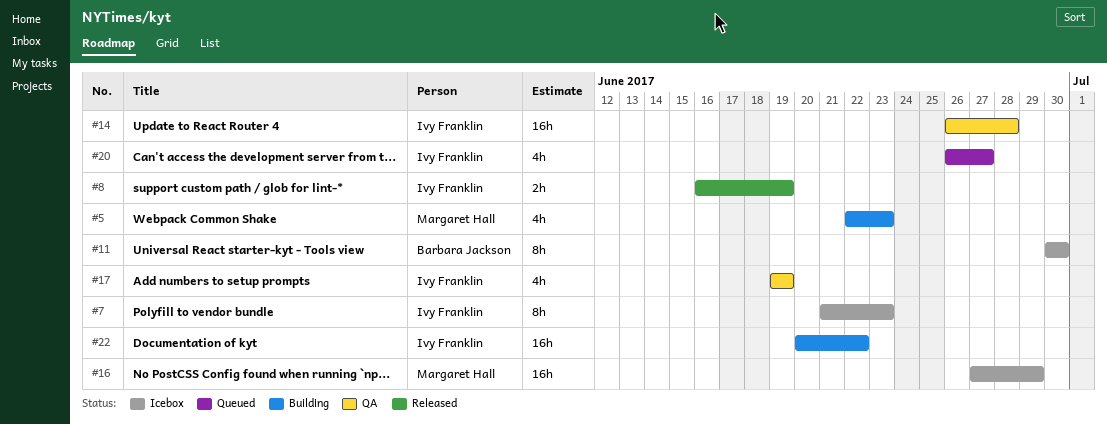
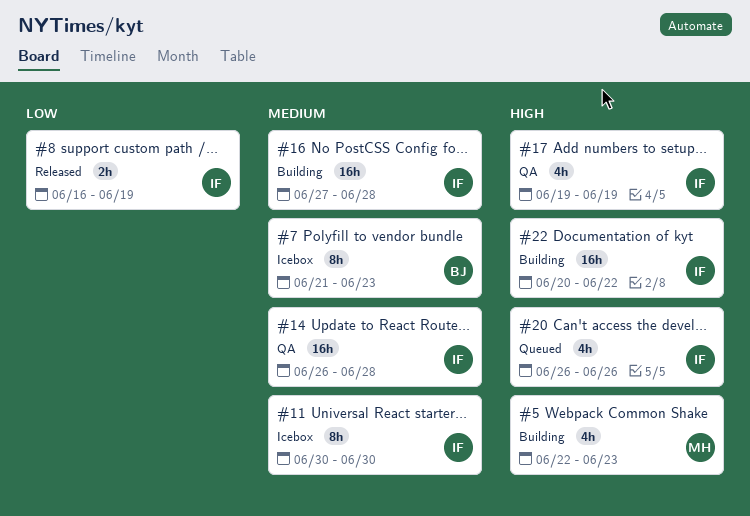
#7, owner: Ivy Franklin -> Barbara Jackson
#11, owner: Barbara Jackson -> Ivy Franklin
#16, status: Icebox -> Building
#16, owner: Margaret Hall -> Ivy Franklin
#16, due: Jun 29 -> Jun 28
#20, due: Jun 27 -> Jun 26

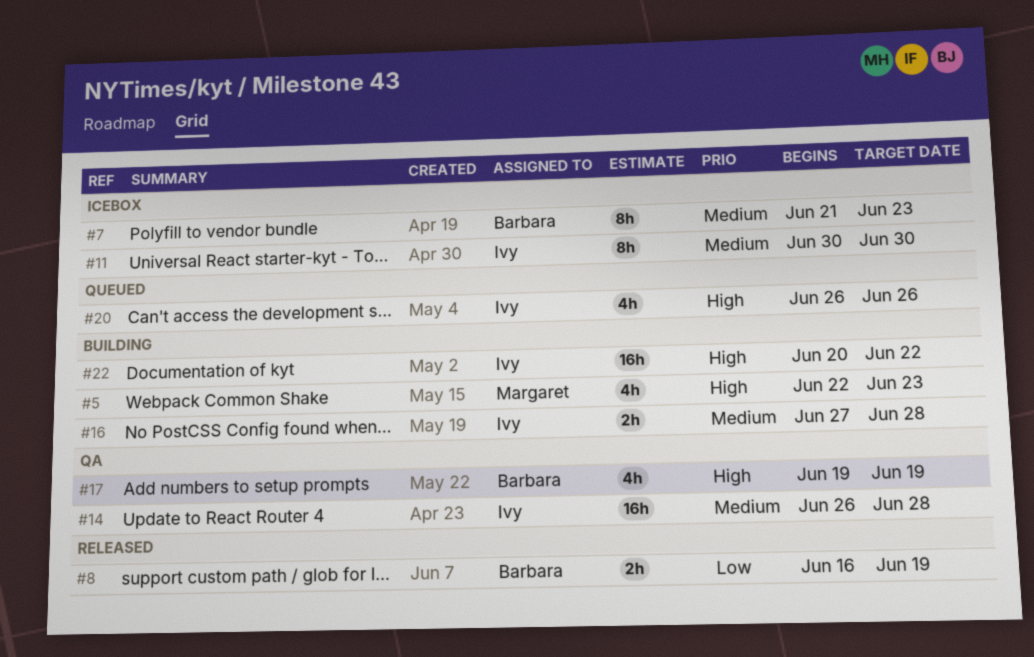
#8, owner: Ivy -> Barbara
#16, estimate: 16h -> 2h
#17, owner: Ivy -> Barbara

